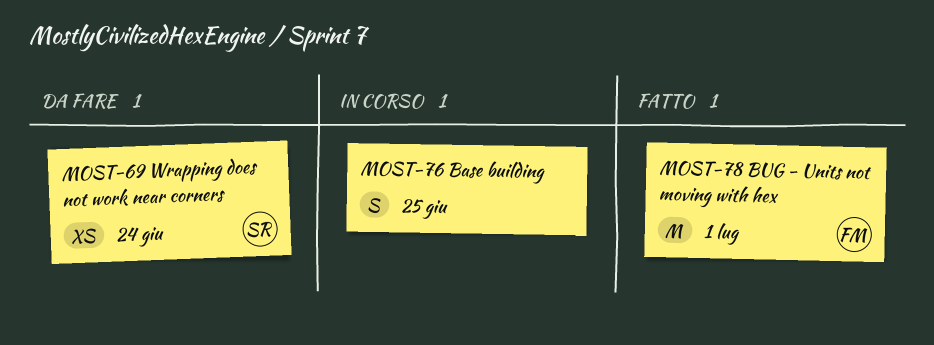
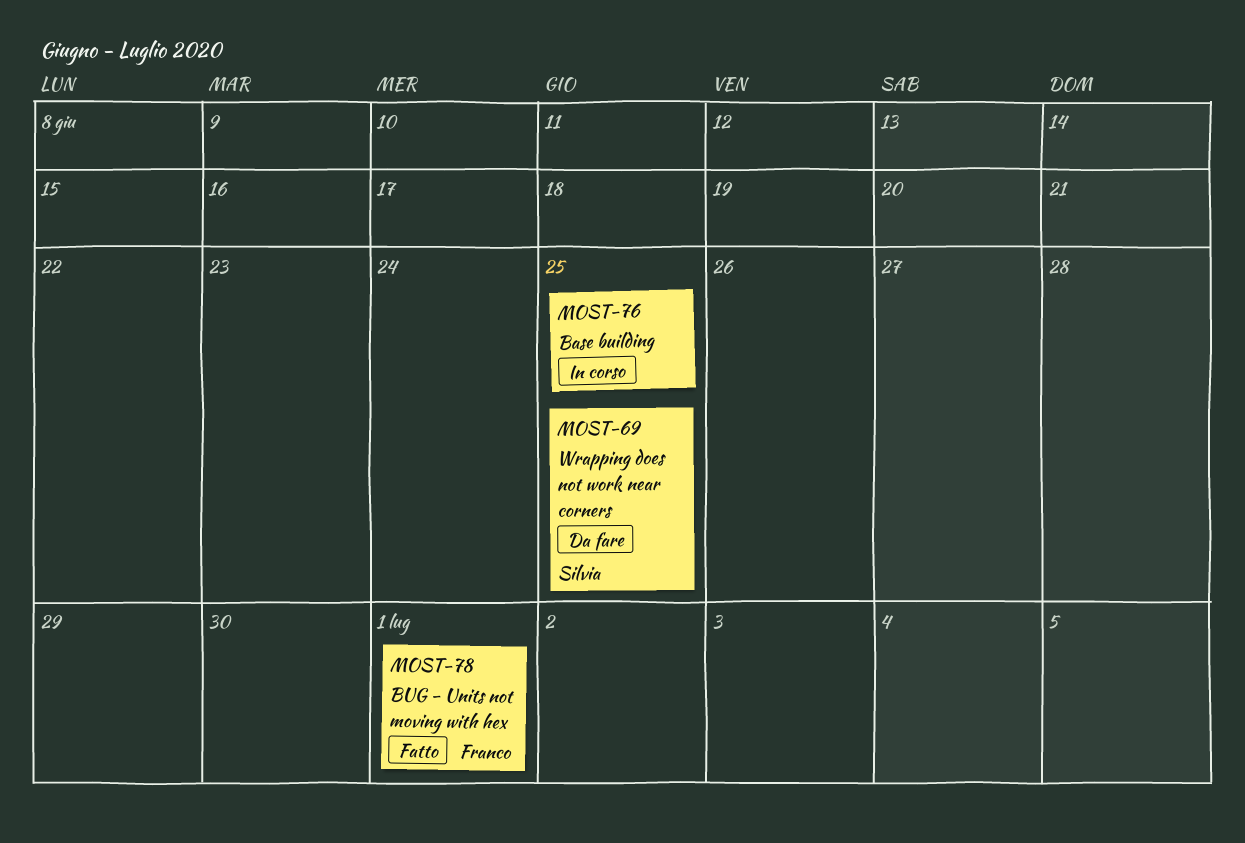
MOST-69, due: Jun 24 -> Jun 25

